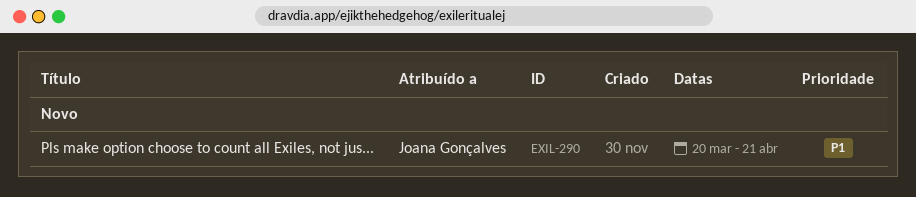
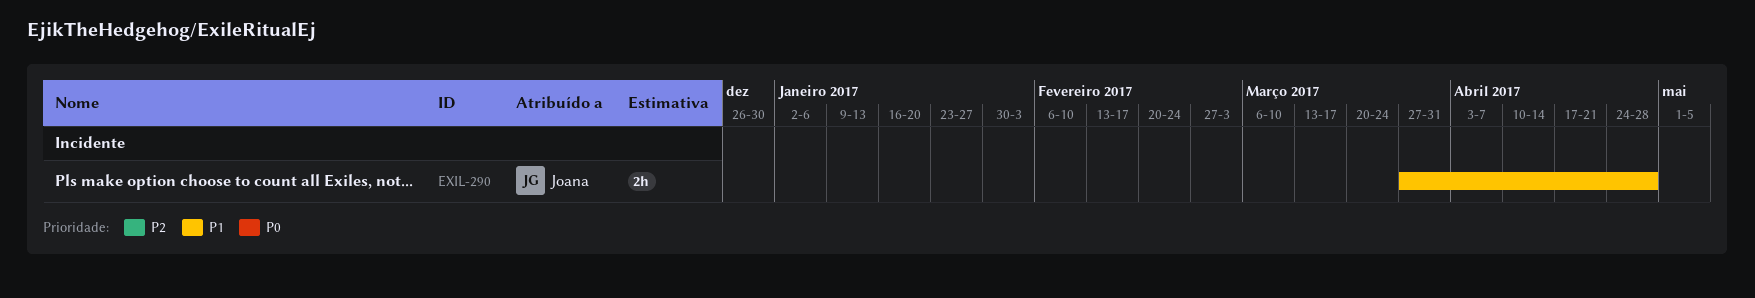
EXIL-290, start: Mar 20 -> Mar 27
EXIL-290, due: Apr 21 -> Apr 28

